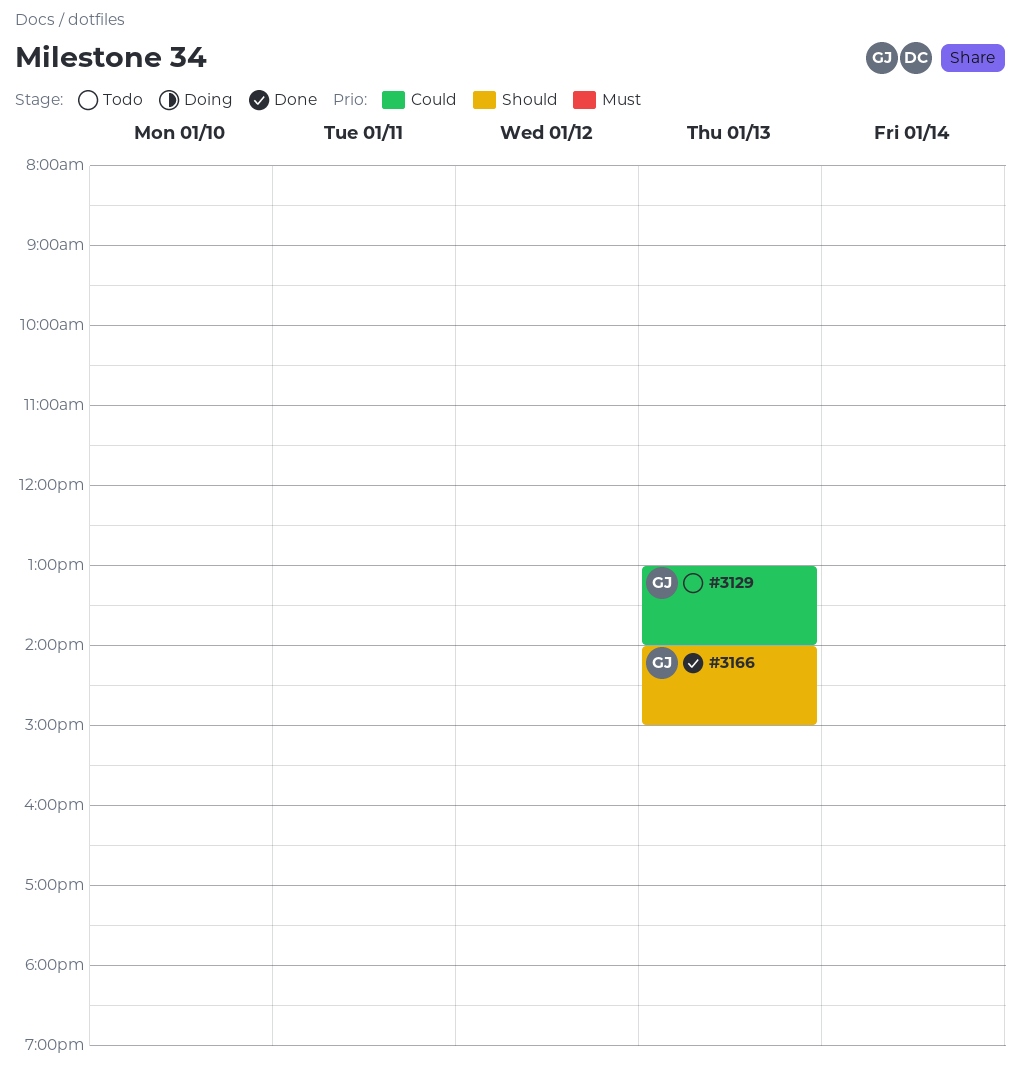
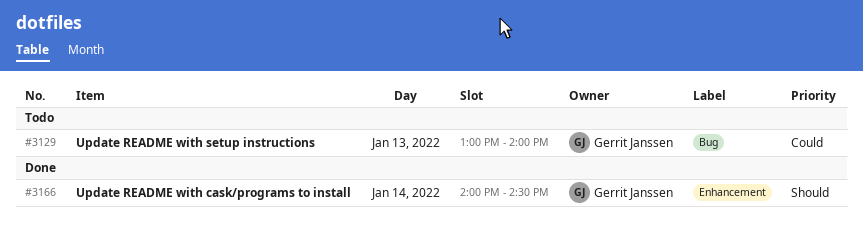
#3166, day: Jan 13 -> Jan 14
#3166, ends: 15:00 -> 14:30

